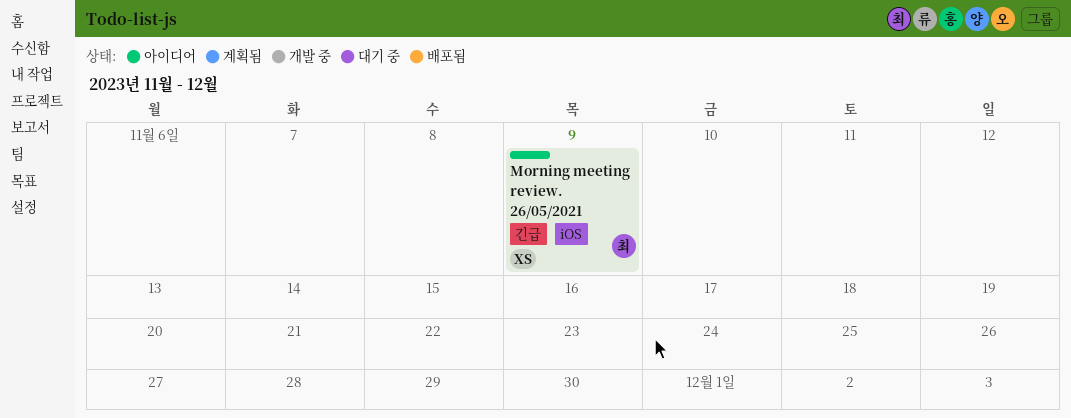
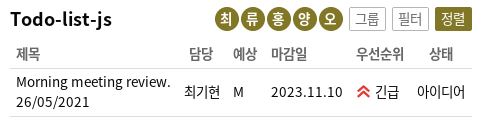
Morning meeting review. 26/05/2021, estimate: XS -> M
Morning meeting review. 26/05/2021, due: Nov 9 -> Nov 10

